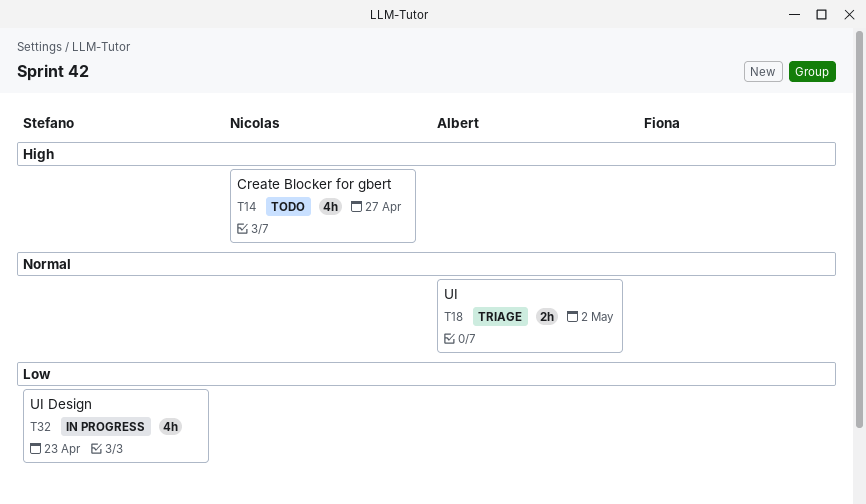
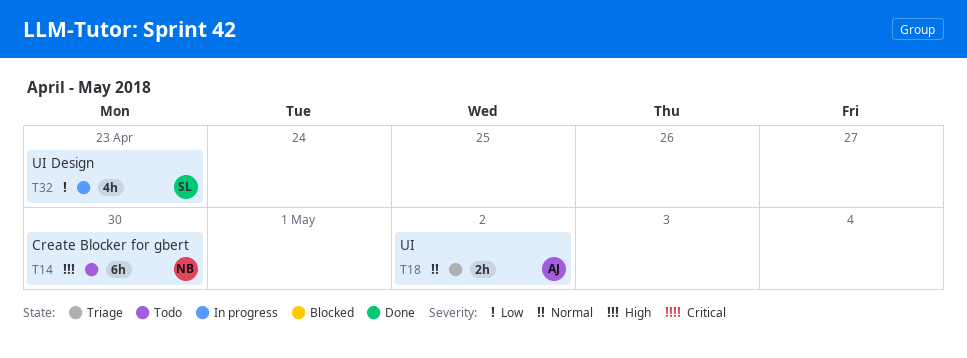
T14, estimate: 4h -> 6h
T14, due: Apr 27 -> Apr 30

